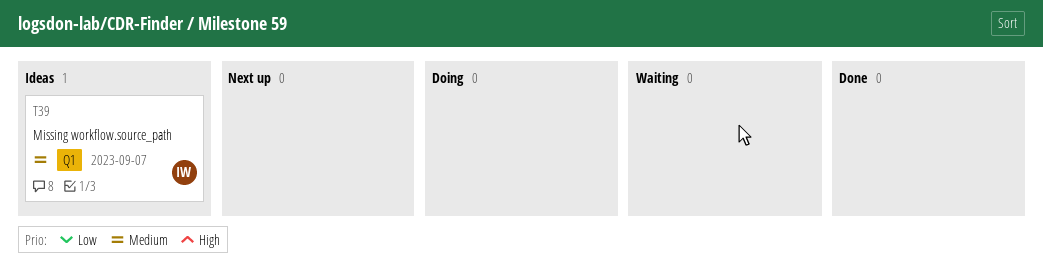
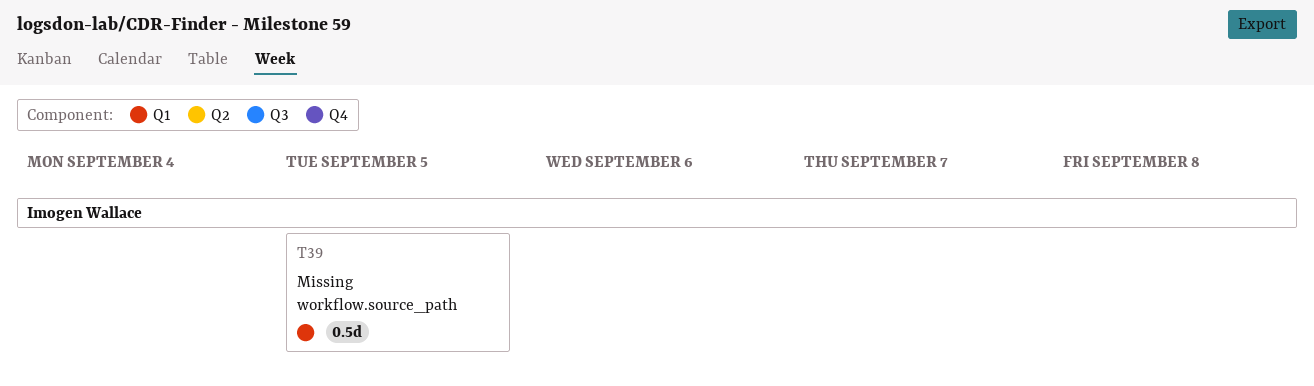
T39, due: Sep 7 -> Sep 5

